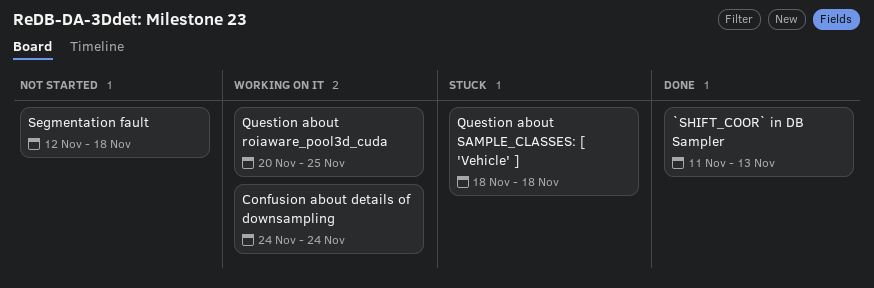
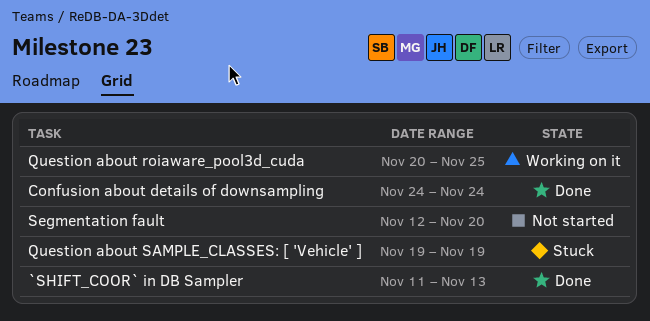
Confusion about details of downsampling, status: Working on it -> Done
Question about SAMPLE_CLASSES: [ 'Vehicle' ], start: Nov 18 -> Nov 19
Question about SAMPLE_CLASSES: [ 'Vehicle' ], due: Nov 18 -> Nov 19
Segmentation fault, due: Nov 18 -> Nov 20

